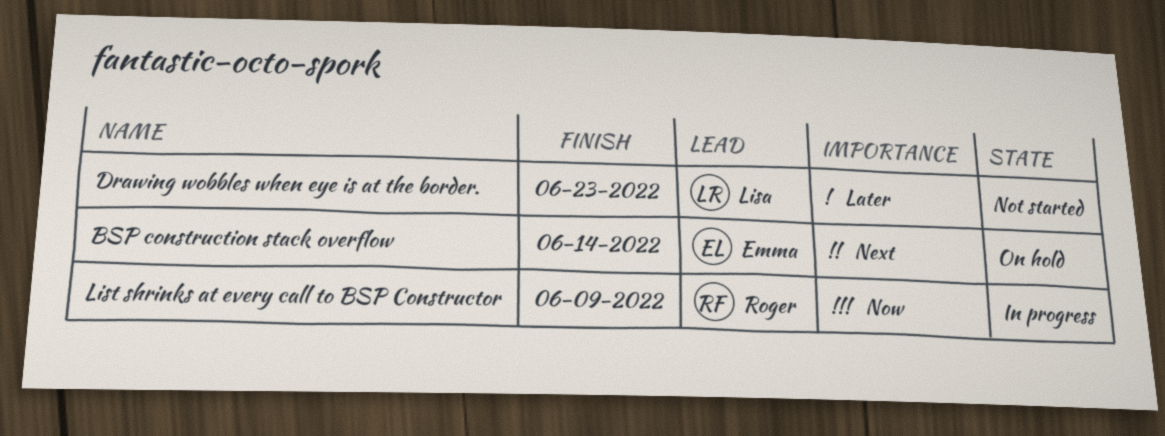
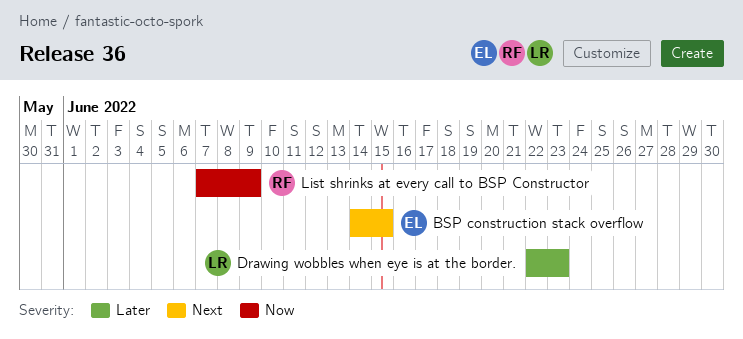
BSP construction stack overflow, due: Jun 14 -> Jun 15

